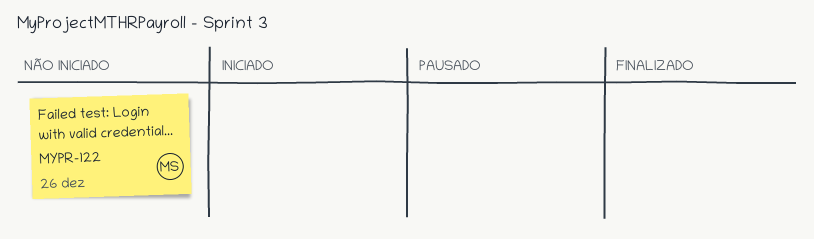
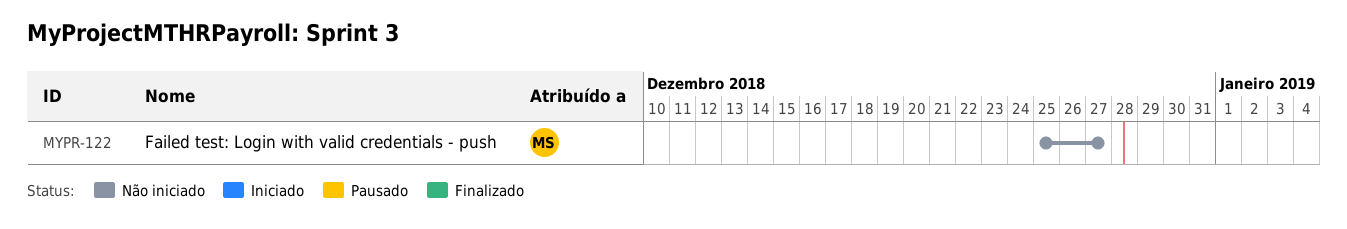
MYPR-122, due: Dec 26 -> Dec 27

